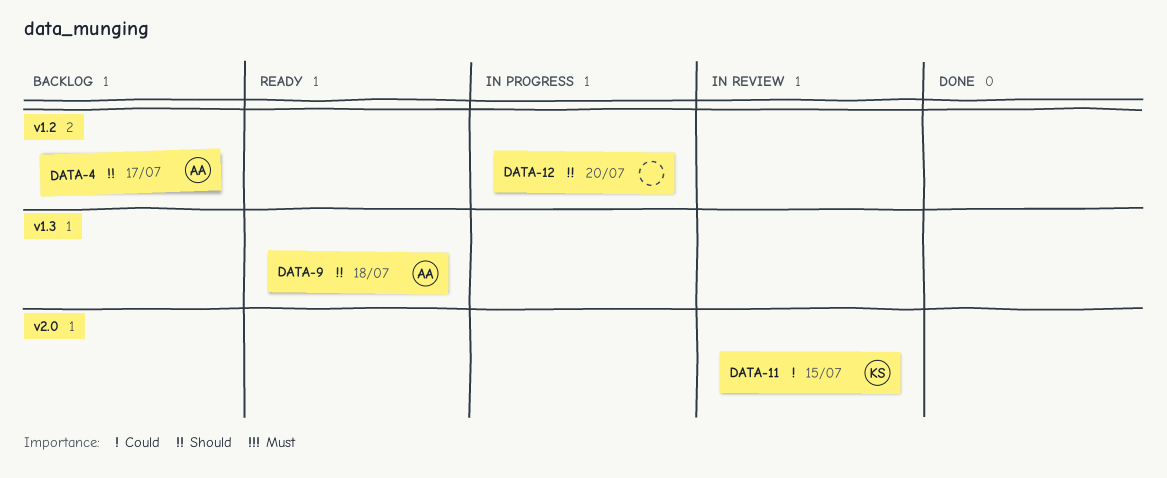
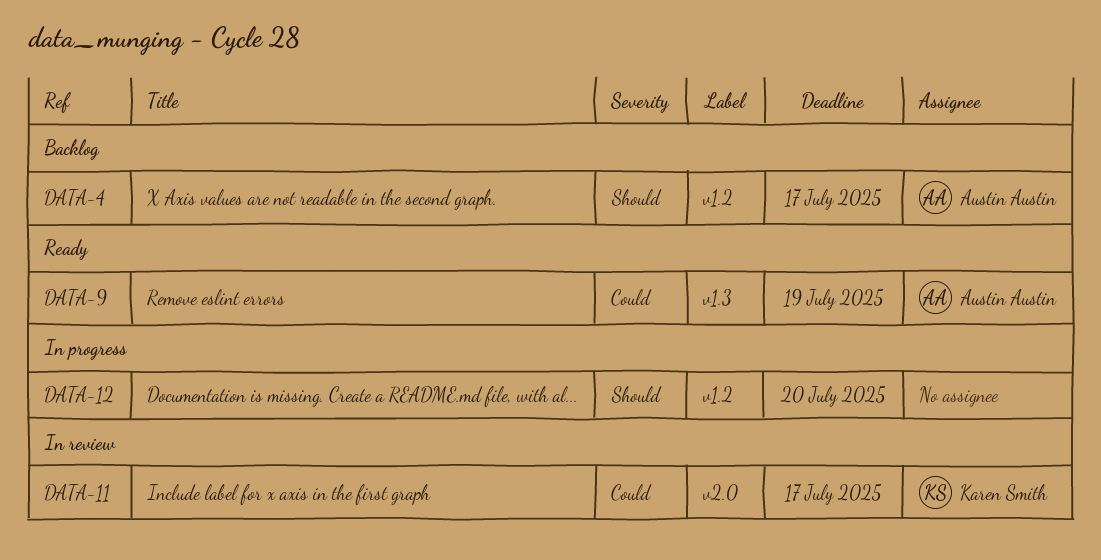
DATA-9, priority: Should -> Could
DATA-9, due: Jul 18 -> Jul 19
DATA-11, due: Jul 15 -> Jul 17

